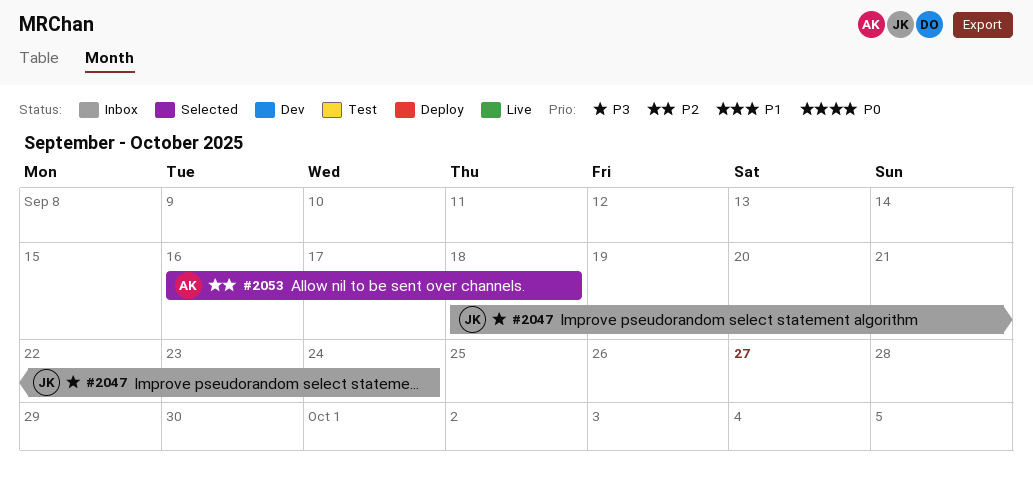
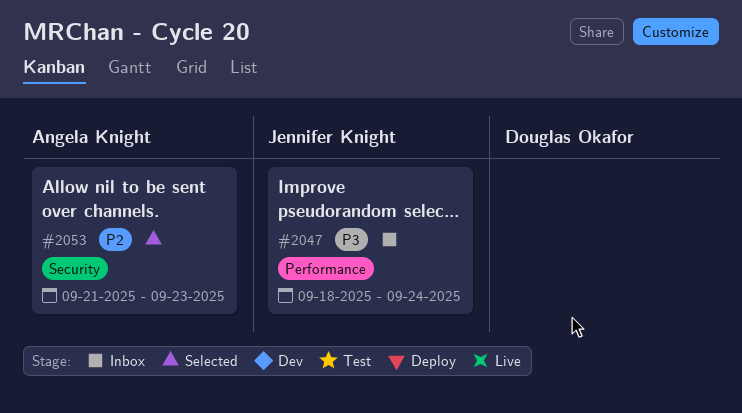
#2053, start: Sep 16 -> Sep 21
#2053, due: Sep 18 -> Sep 23

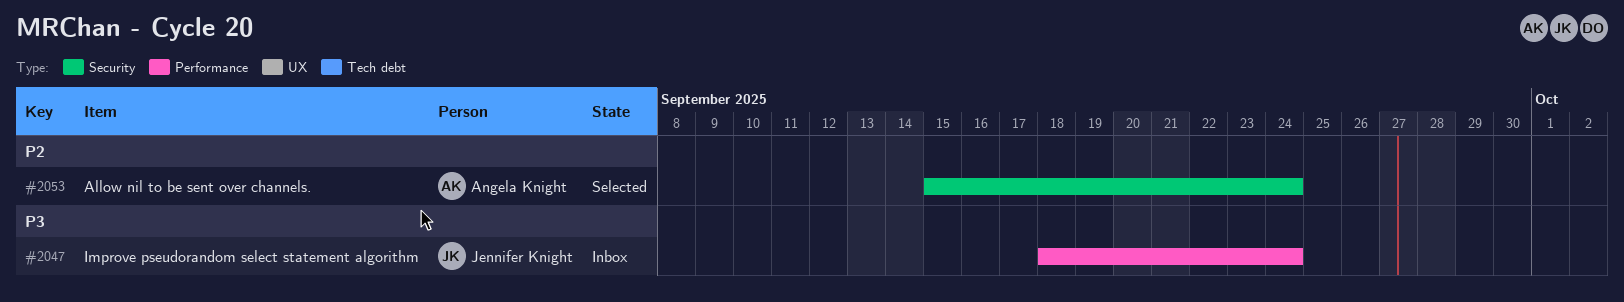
#2053, start: Sep 21 -> Sep 15
#2053, due: Sep 23 -> Sep 24

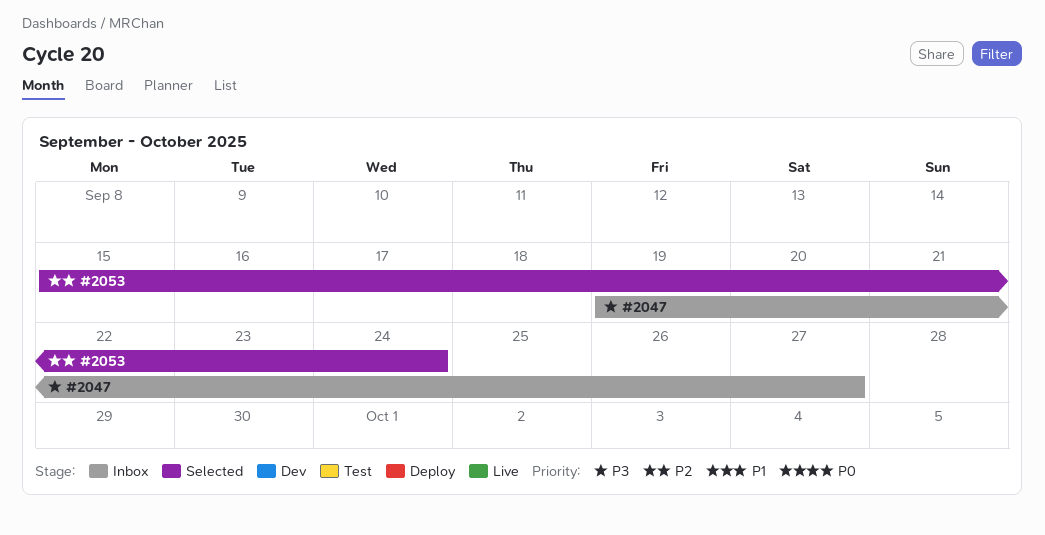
#2047, start: Sep 18 -> Sep 19
#2047, due: Sep 24 -> Sep 27

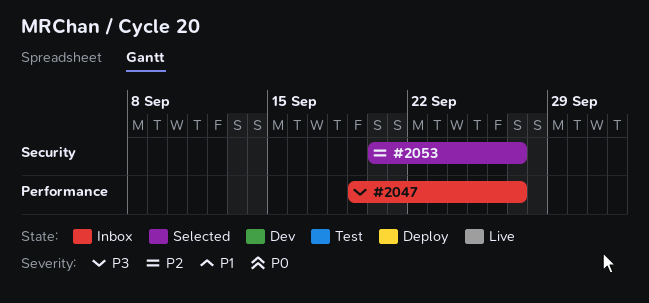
#2053, start: Sep 15 -> Sep 20
#2053, due: Sep 24 -> Sep 27

